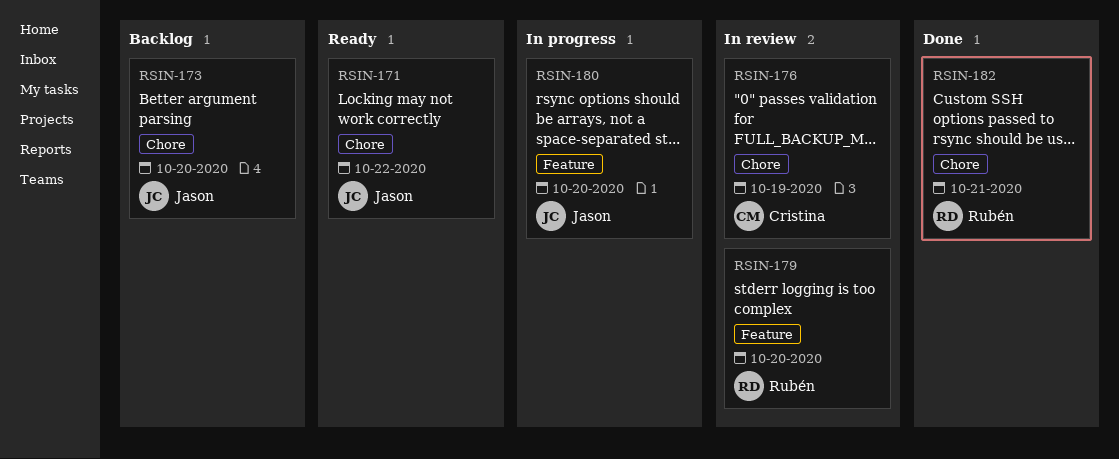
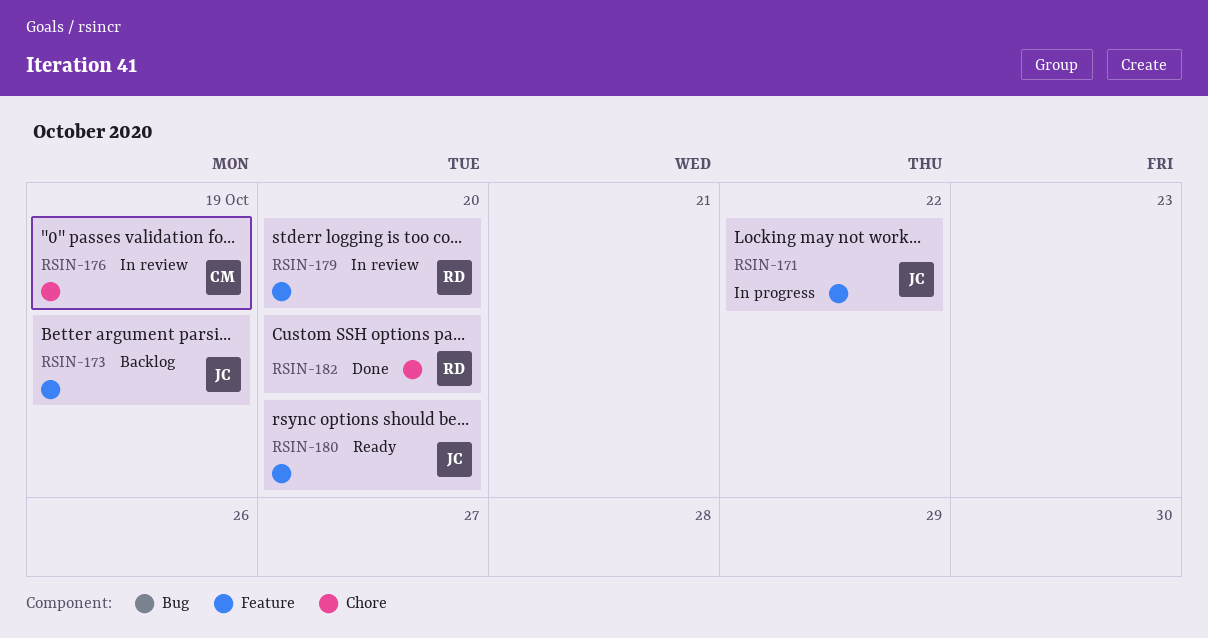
RSIN-171, status: Ready -> In progress
RSIN-171, label: Chore -> Feature
RSIN-173, label: Chore -> Feature
RSIN-173, due: Oct 20 -> Oct 19
RSIN-180, status: In progress -> Ready
RSIN-182, due: Oct 21 -> Oct 20

